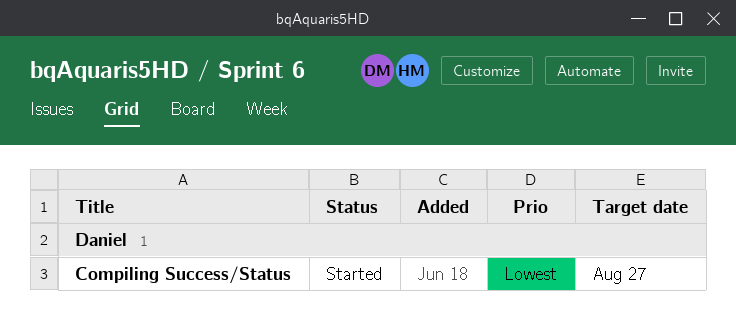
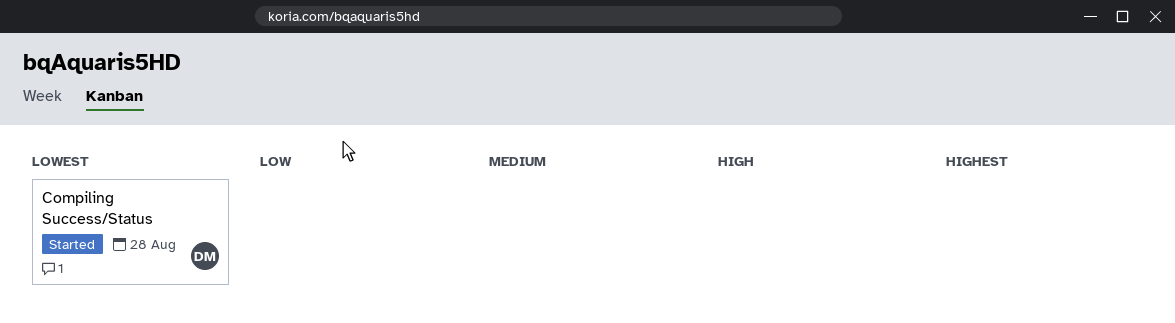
Compiling Success/Status, due: Aug 27 -> Aug 28

